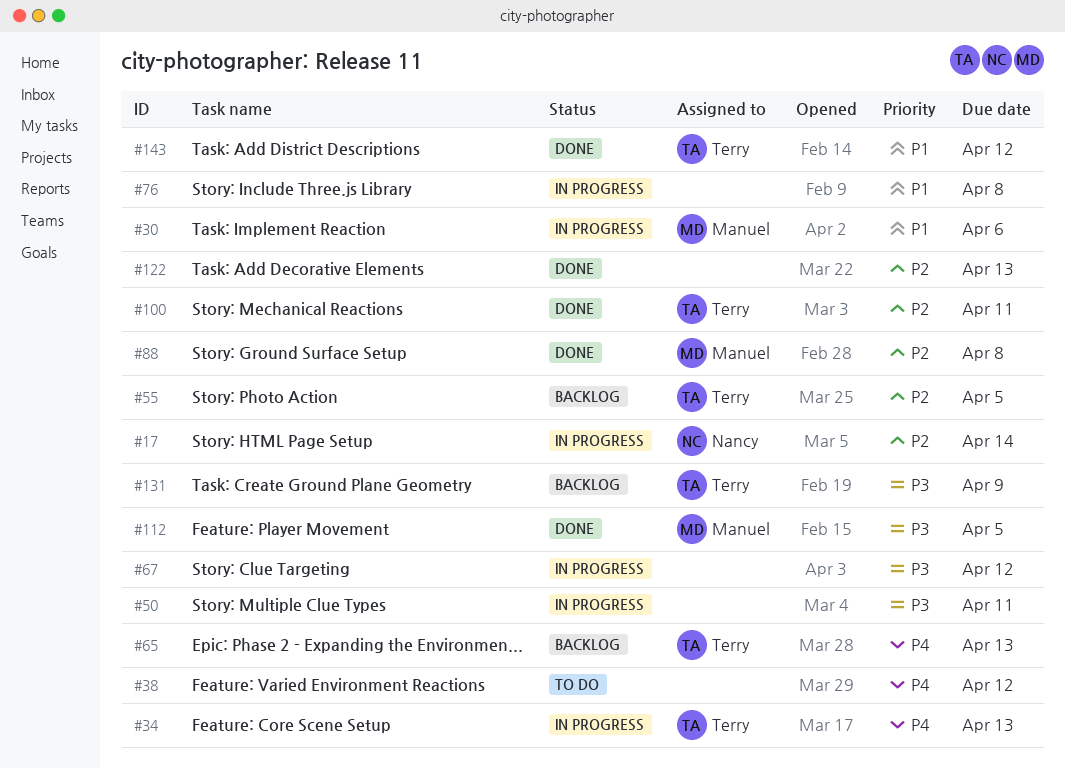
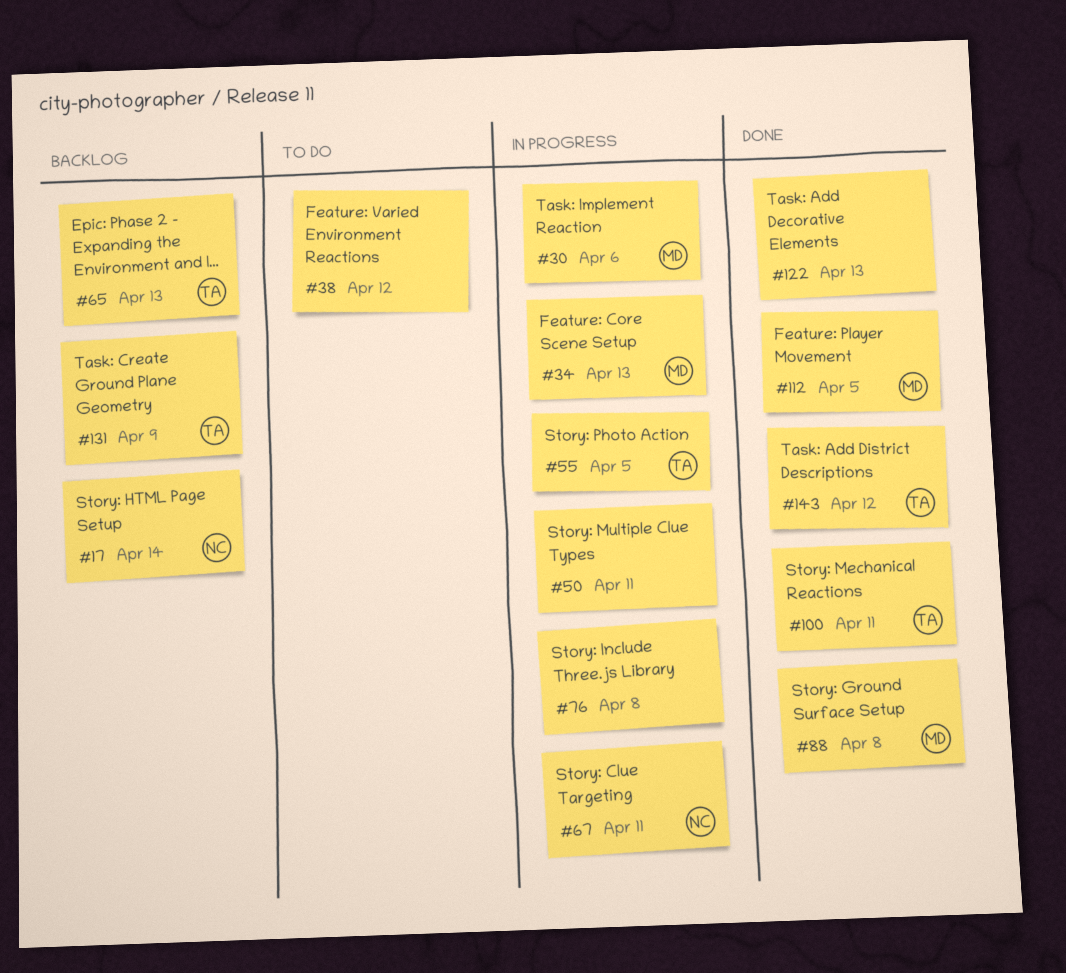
#17, status: In progress -> Backlog
#34, owner: Terry -> Manuel
#55, status: Backlog -> In progress
#67, owner: none -> Nancy
#67, due: Apr 12 -> Apr 11

